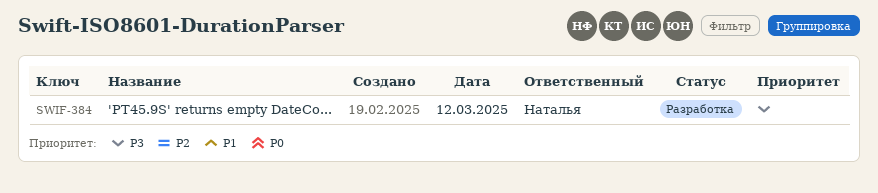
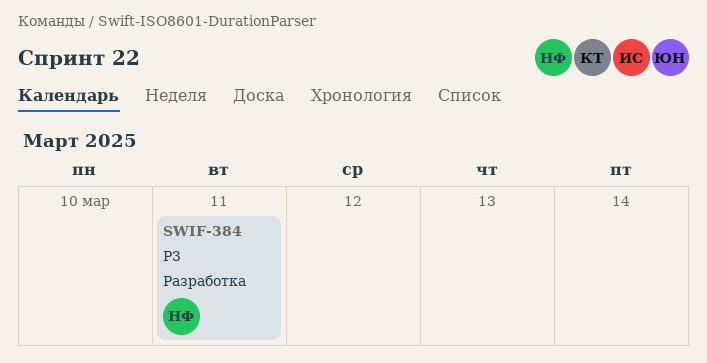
SWIF-384, day: Mar 12 -> Mar 11

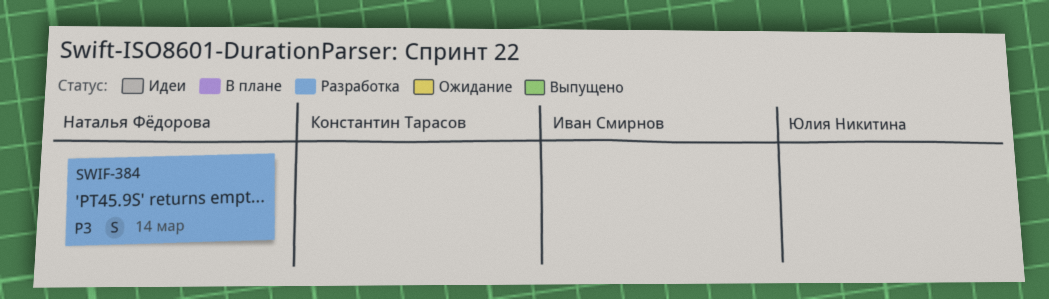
SWIF-384, day: Mar 11 -> Mar 14

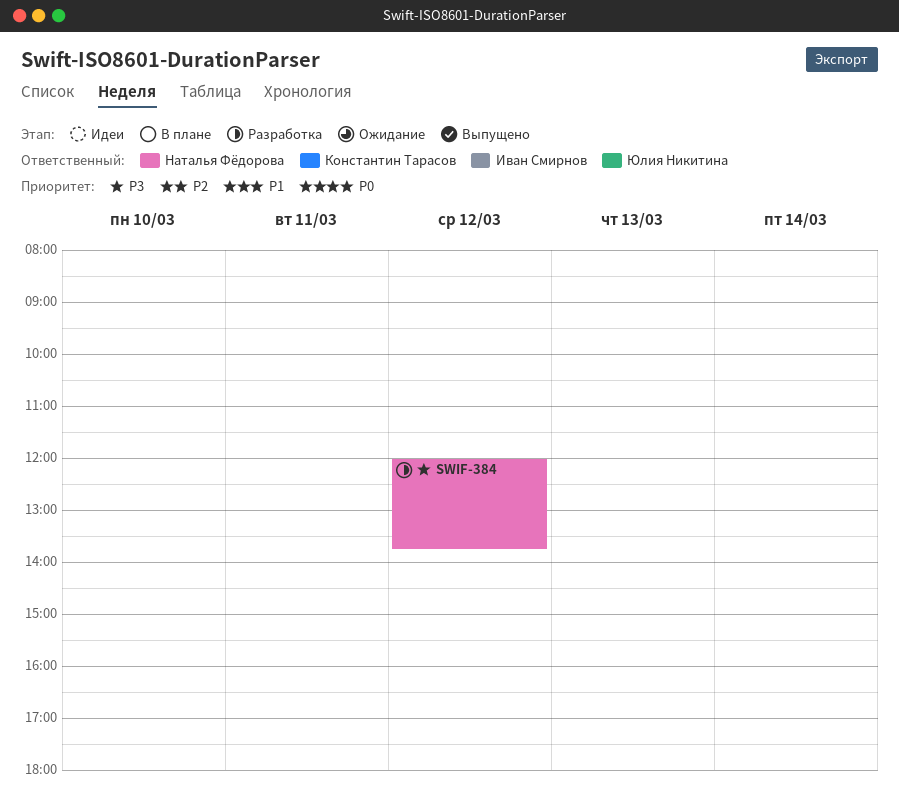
SWIF-384, day: Mar 14 -> Mar 12

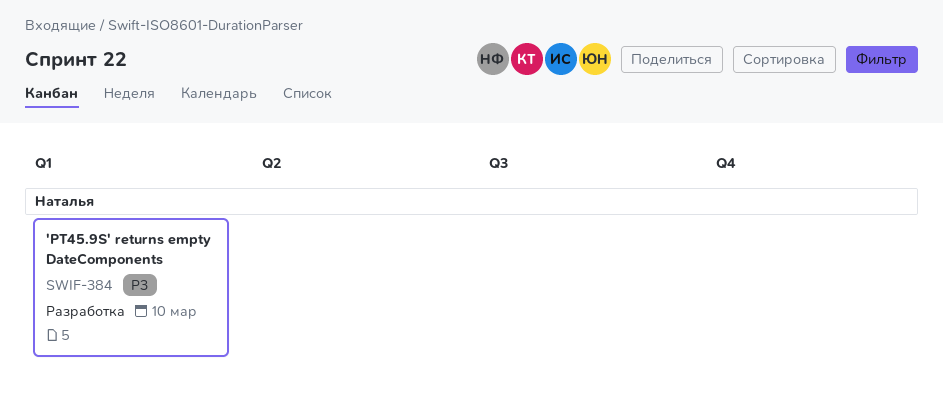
SWIF-384, day: Mar 12 -> Mar 10

